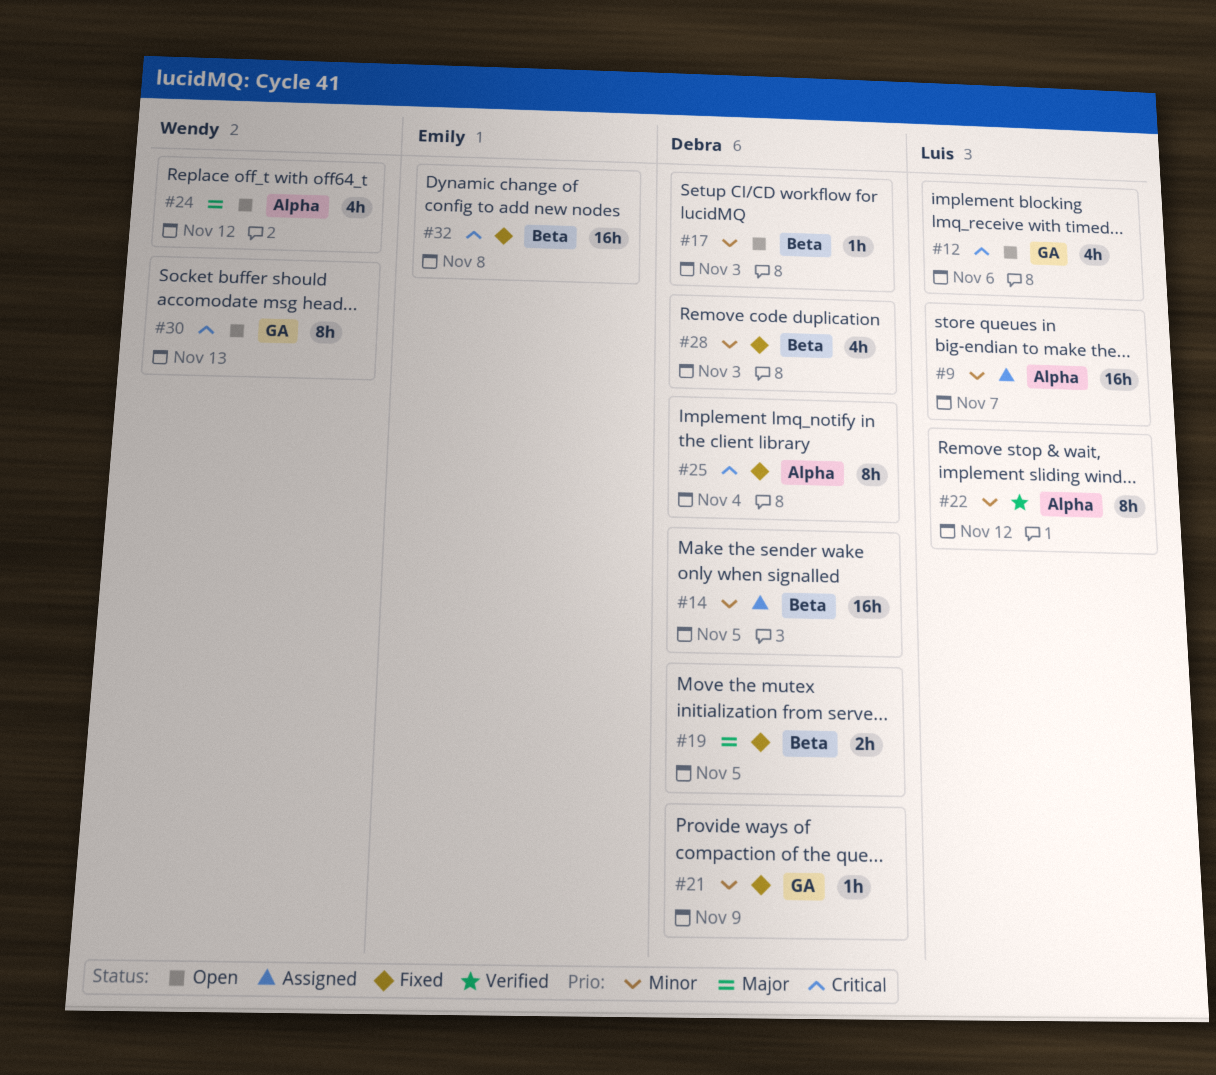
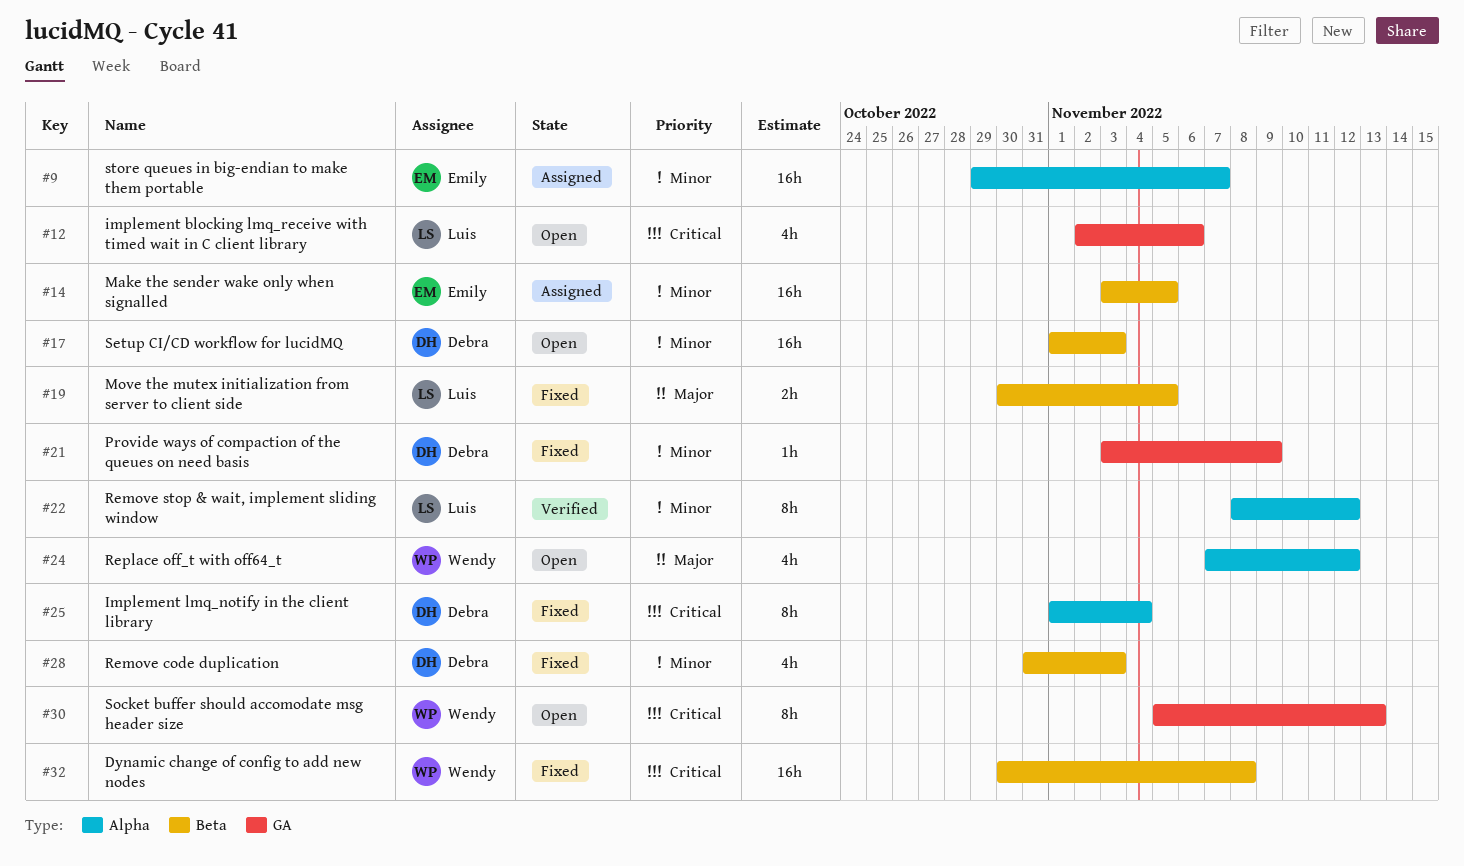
#9, owner: Luis -> Emily
#14, owner: Debra -> Emily
#17, estimate: 1h -> 16h
#19, owner: Debra -> Luis
#32, owner: Emily -> Wendy

